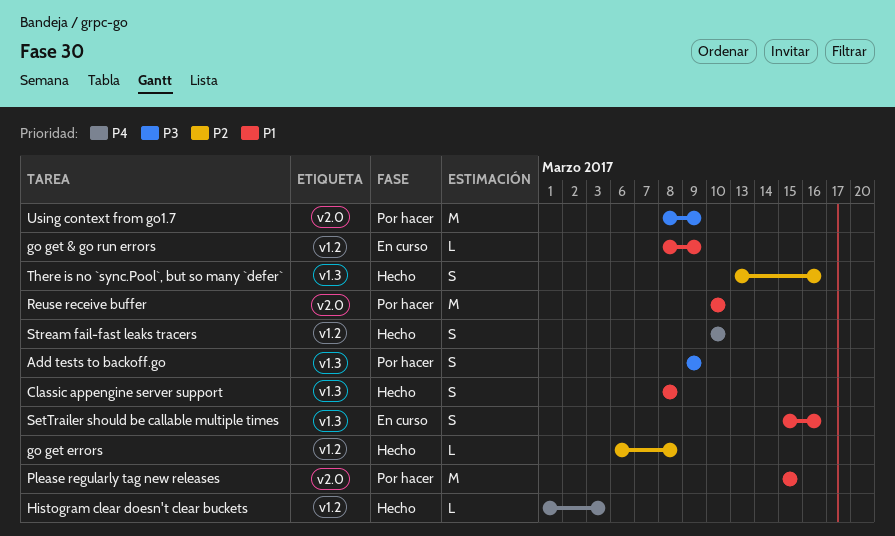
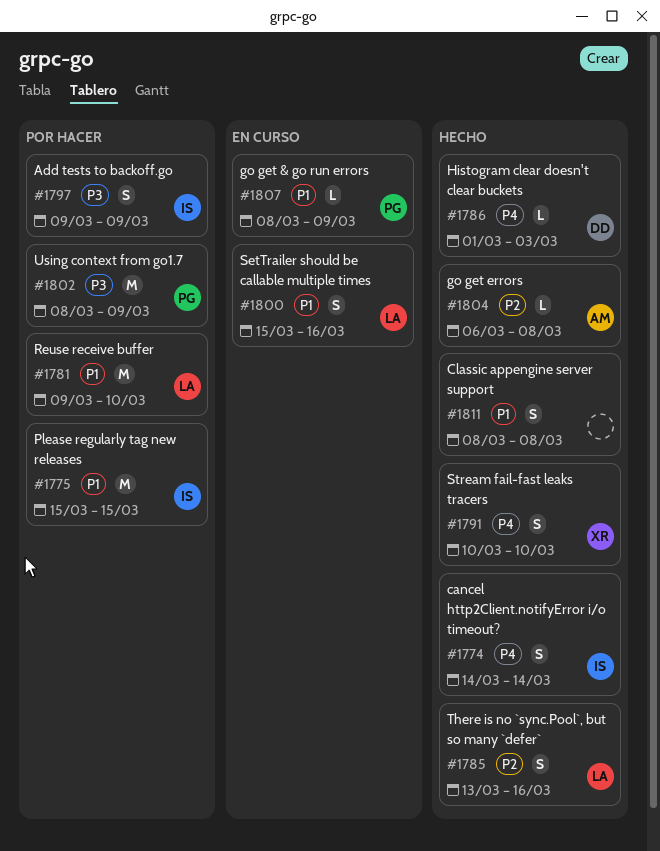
cancel http2Client.notifyError i/o timeout?: none -> present
Reuse receive buffer, start: Mar 10 -> Mar 9

